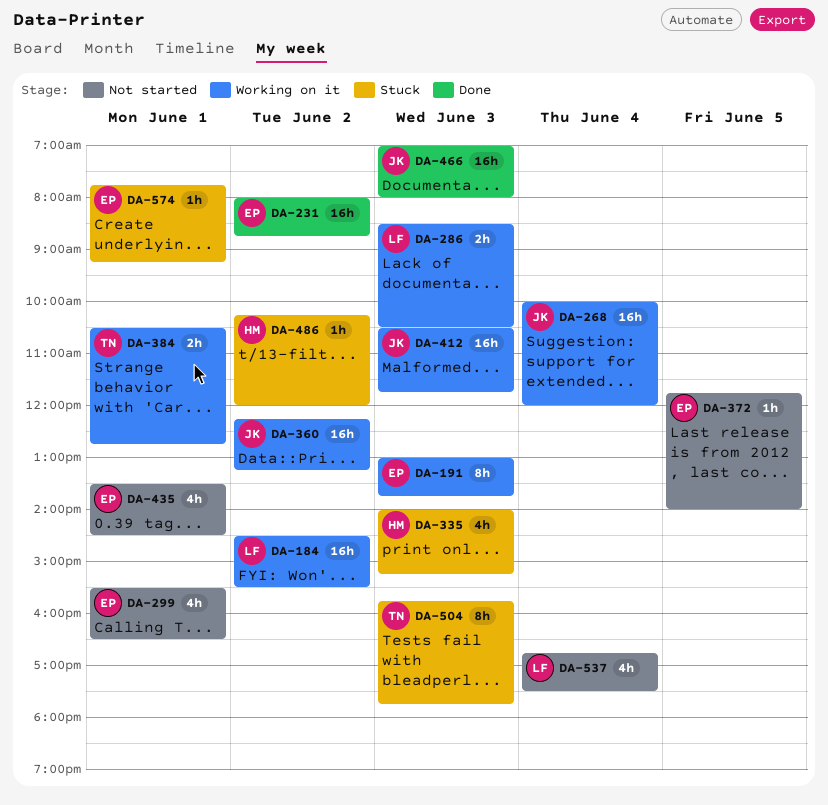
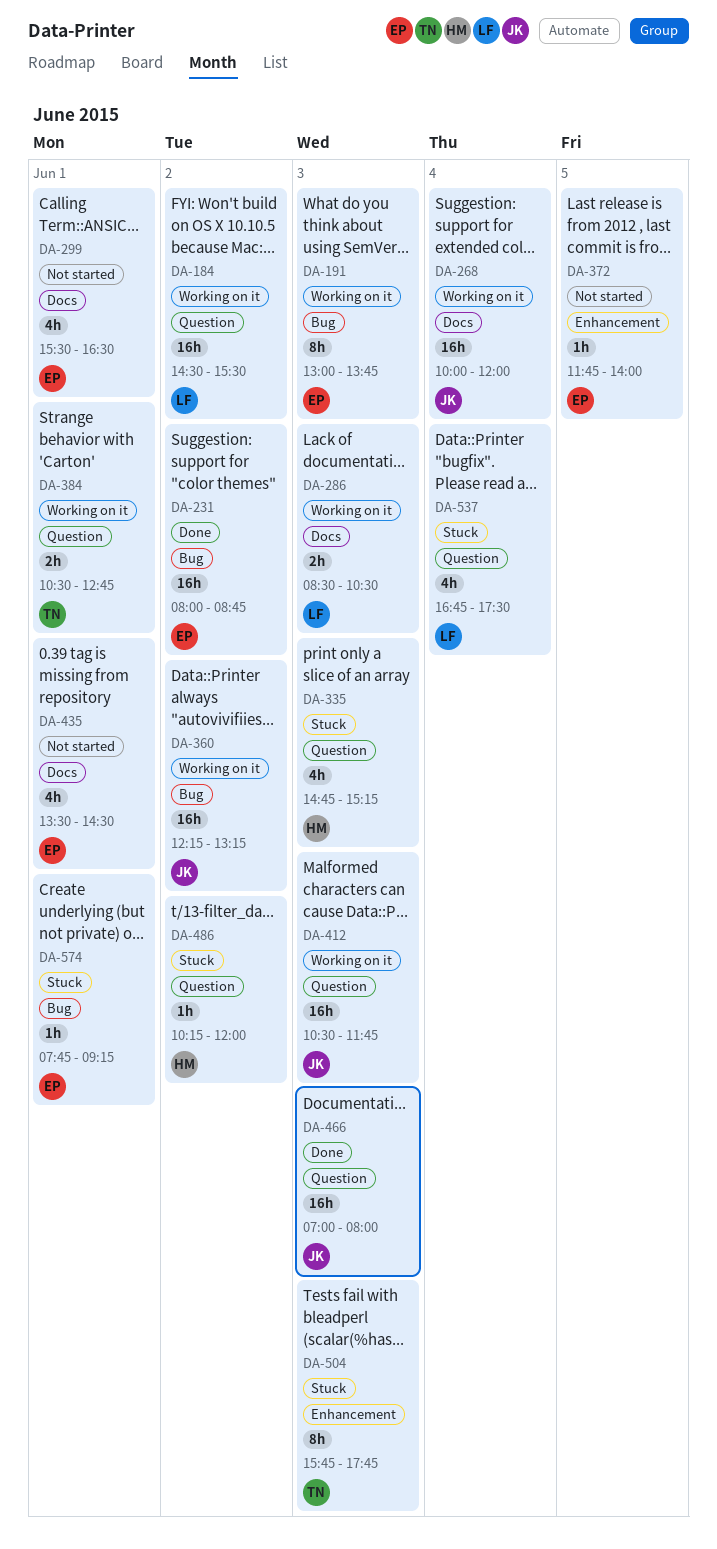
DA-335, begins: 14:00 -> 14:45
DA-537, status: Not started -> Stuck

